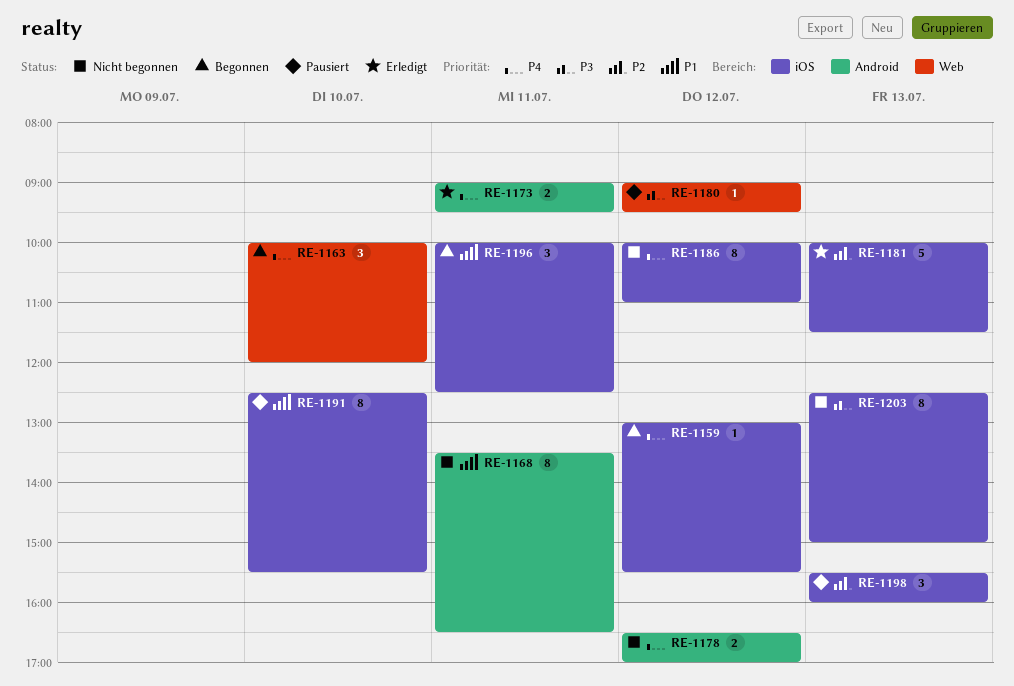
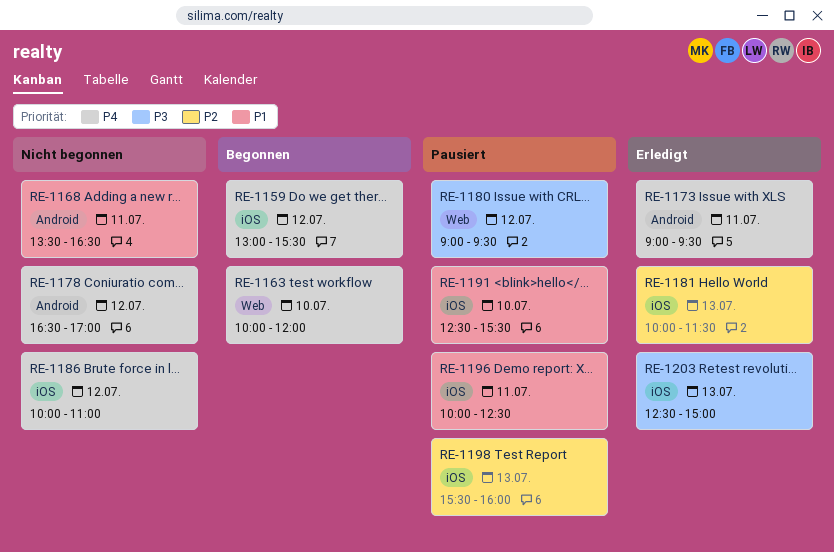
RE-1196, status: Begonnen -> Pausiert
RE-1203, status: Nicht begonnen -> Erledigt

